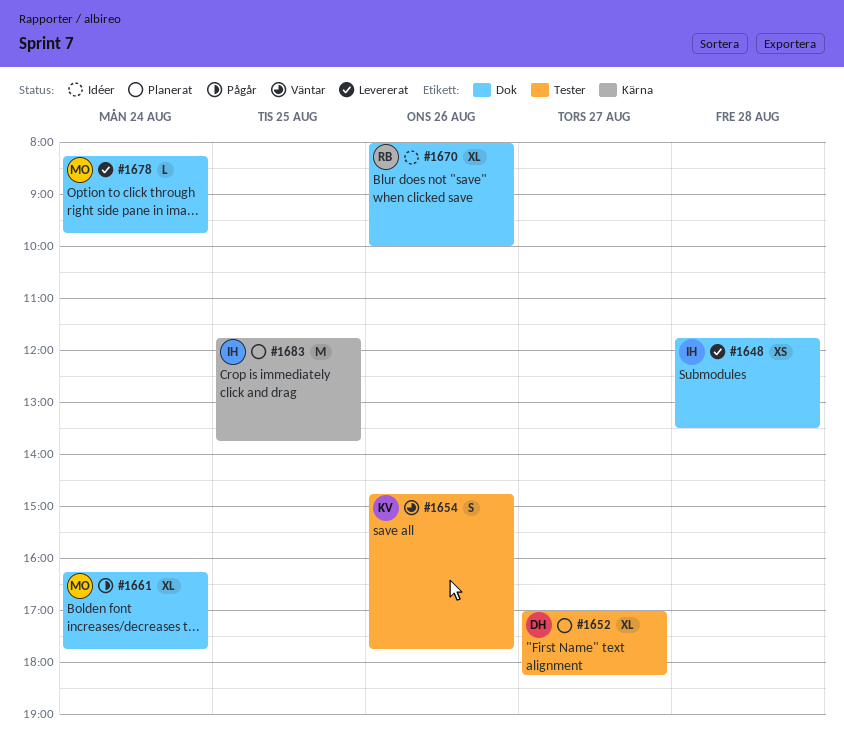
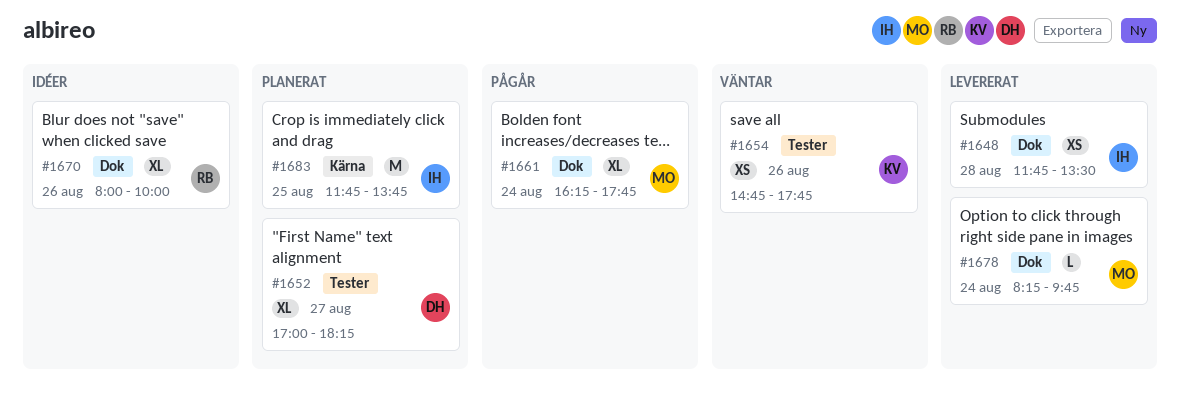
#1654, estimate: S -> XS

